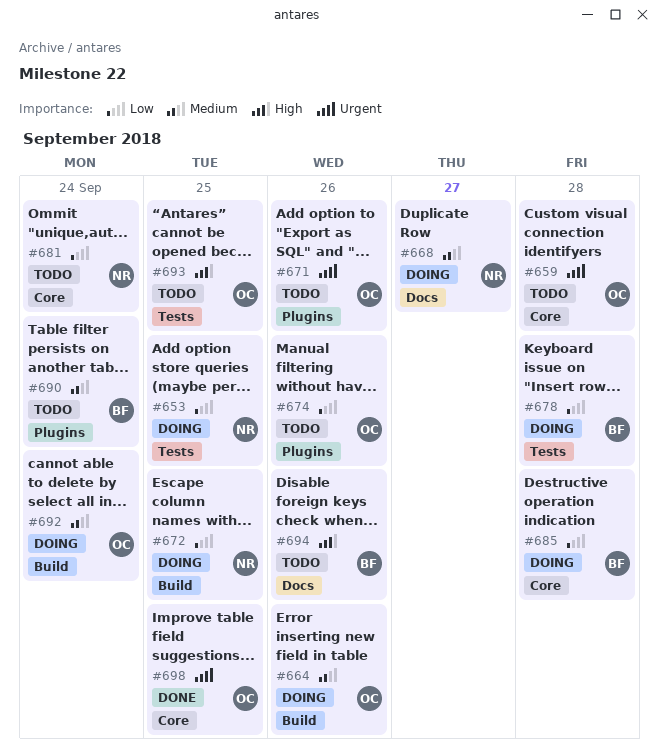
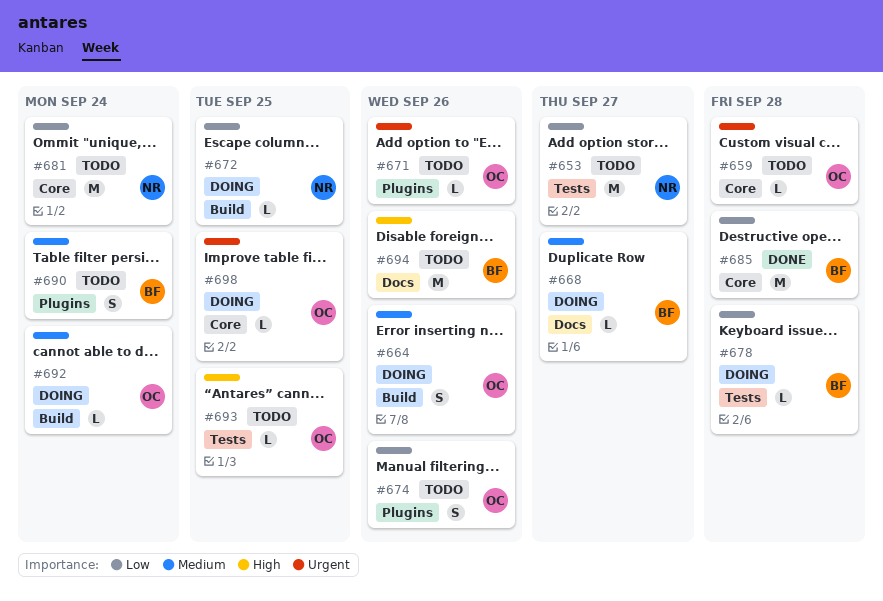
#653, status: Doing -> Todo
#653, due: Sep 25 -> Sep 27
#668, owner: NR -> BF
#685, status: Doing -> Done
#698, status: Done -> Doing

